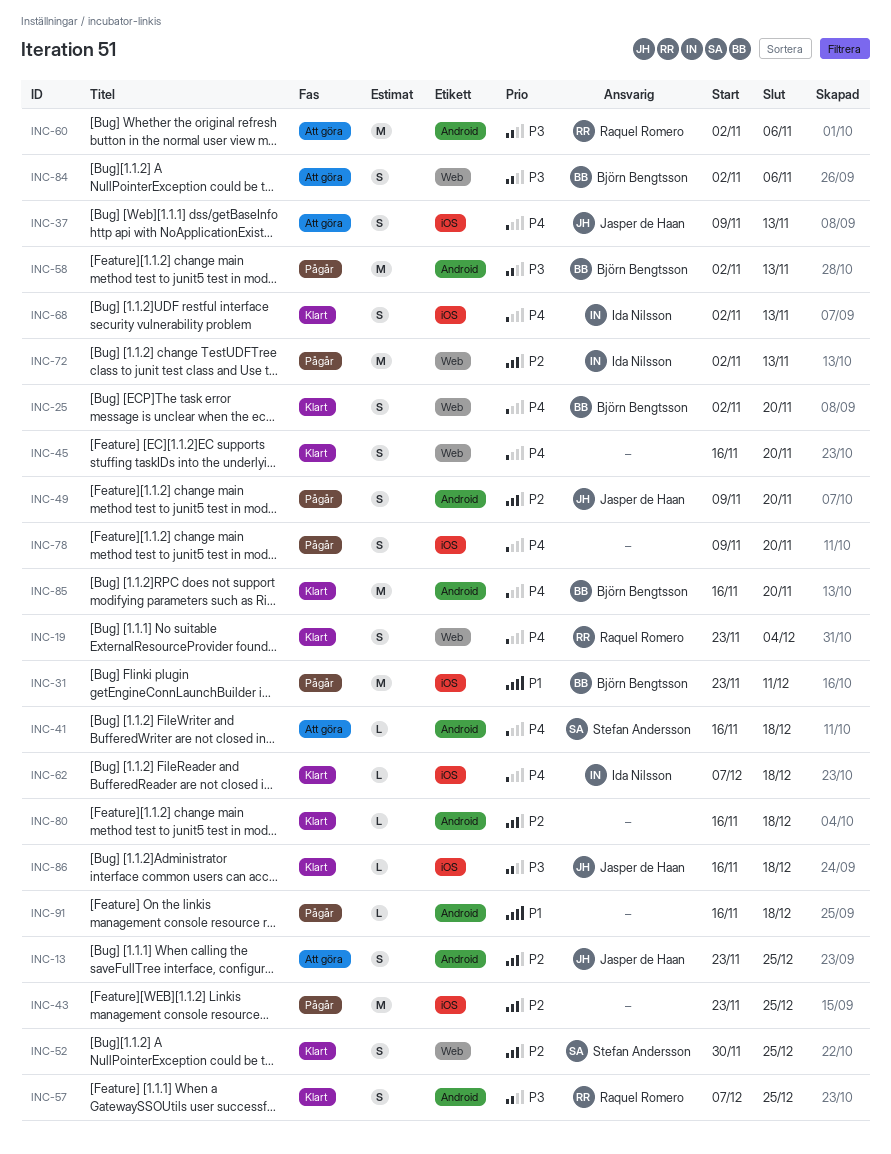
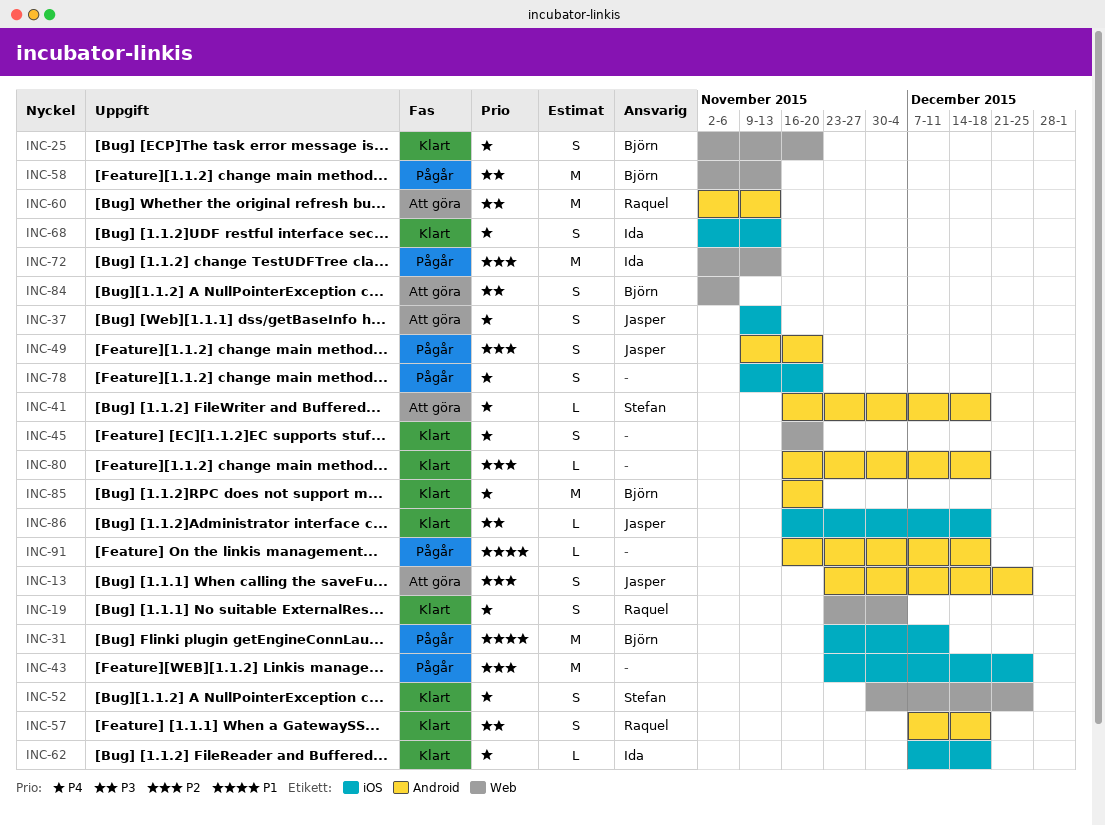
INC-52, priority: P2 -> P4
INC-57, due: Dec 25 -> Dec 18
INC-58, label: Android -> Web
INC-60, due: Nov 6 -> Nov 13

